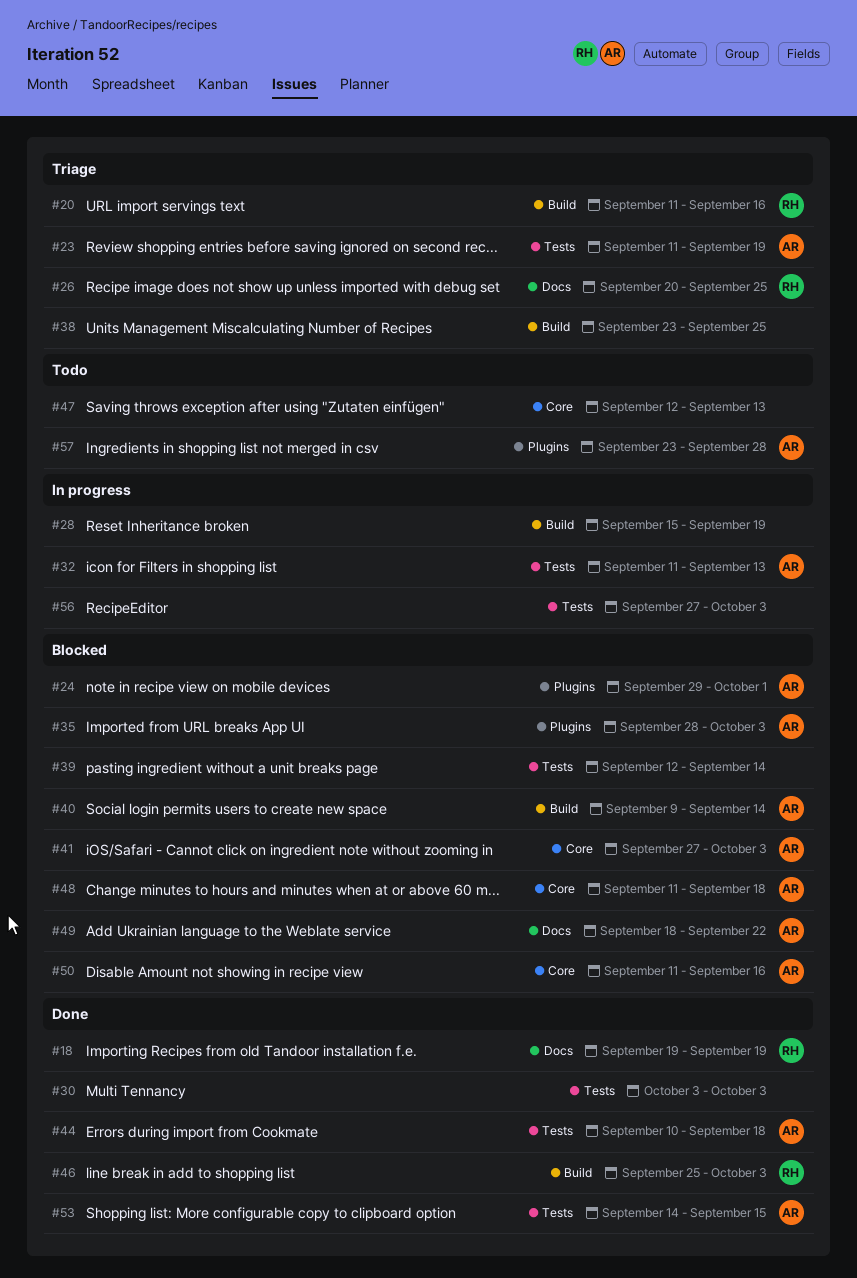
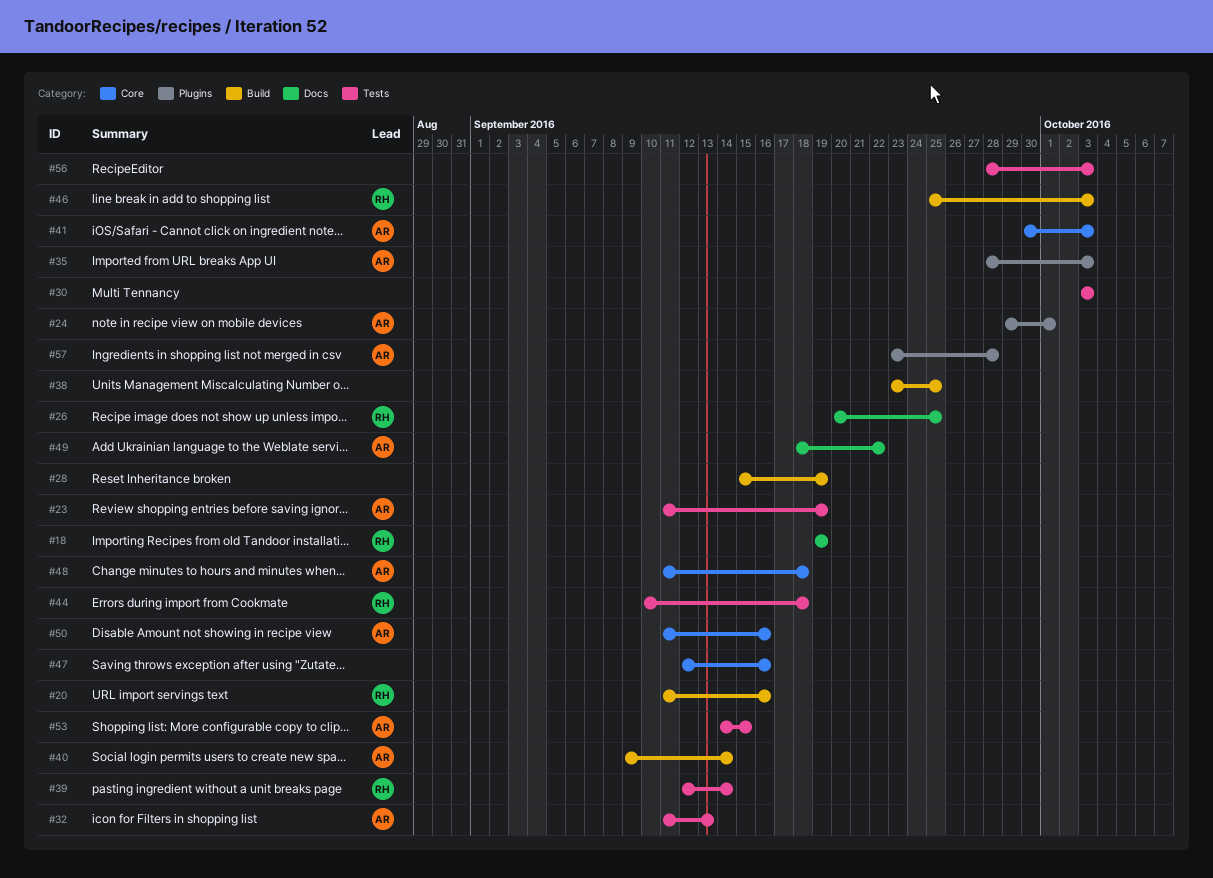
#39, owner: none -> RH
#41, start: Sep 27 -> Sep 30
#44, owner: AR -> RH
#47, due: Sep 13 -> Sep 16
#56, start: Sep 27 -> Sep 28

